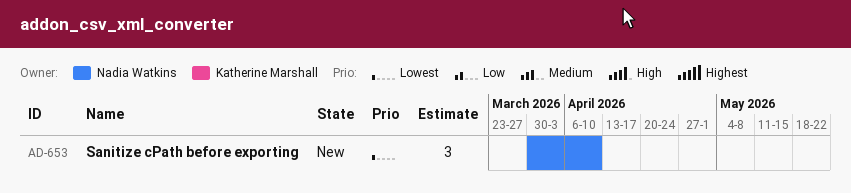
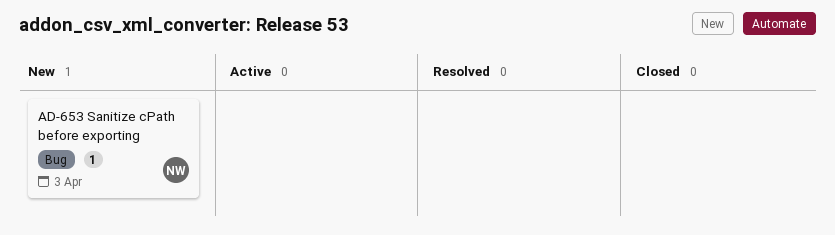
AD-653, estimate: 3 -> 1
AD-653, due: Apr 10 -> Apr 3

